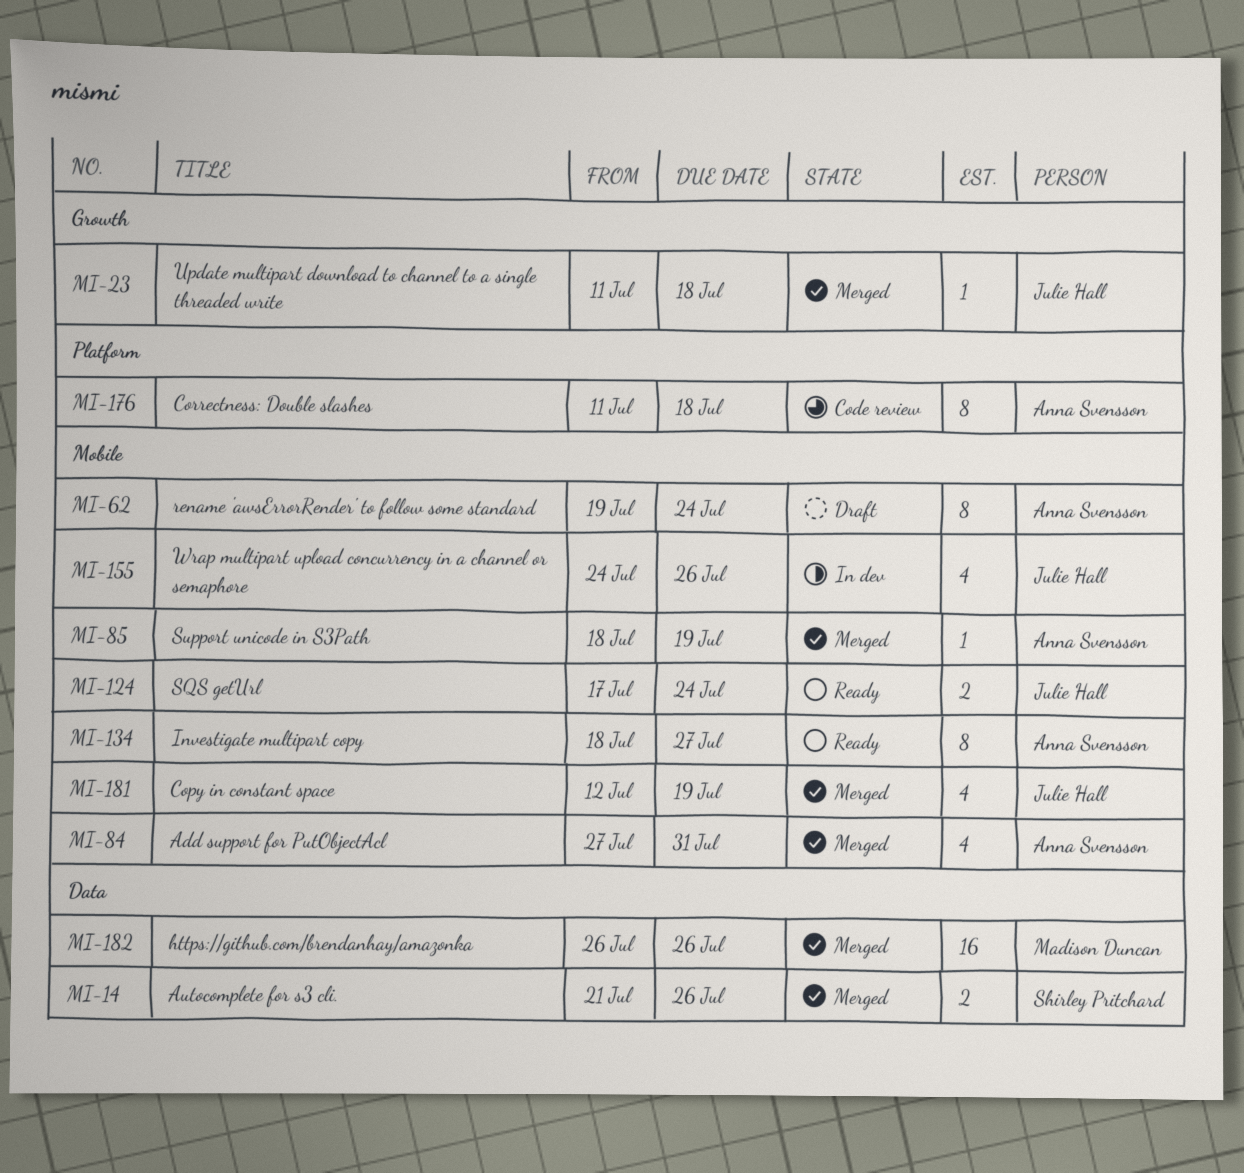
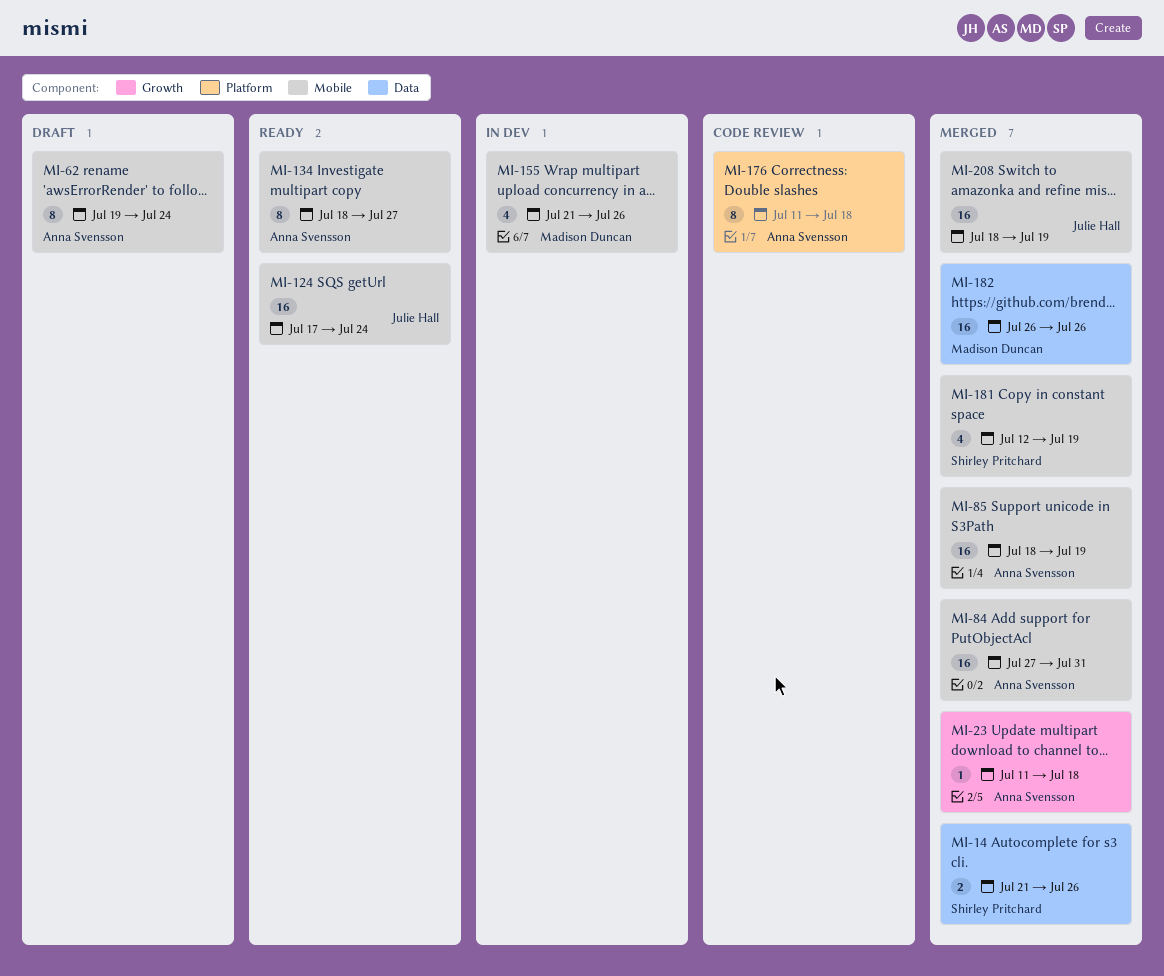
MI-23, owner: Julie Hall -> Anna Svensson
MI-84, estimate: 4 -> 16
MI-85, estimate: 1 -> 16
MI-124, estimate: 2 -> 16
MI-155, owner: Julie Hall -> Madison Duncan
MI-155, start: Jul 24 -> Jul 21
MI-181, owner: Julie Hall -> Shirley Pritchard
MI-208: none -> present

